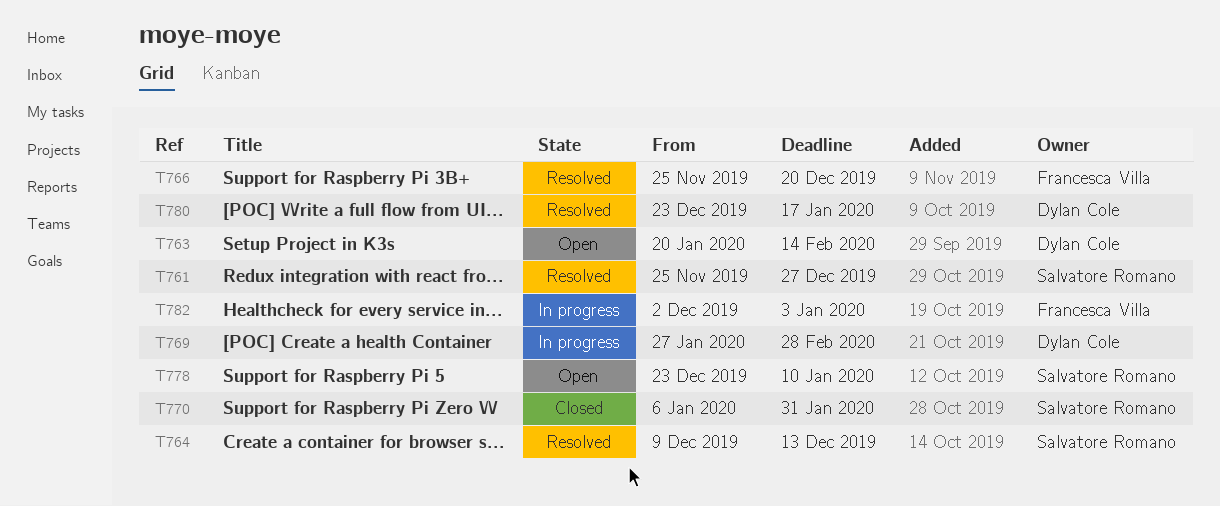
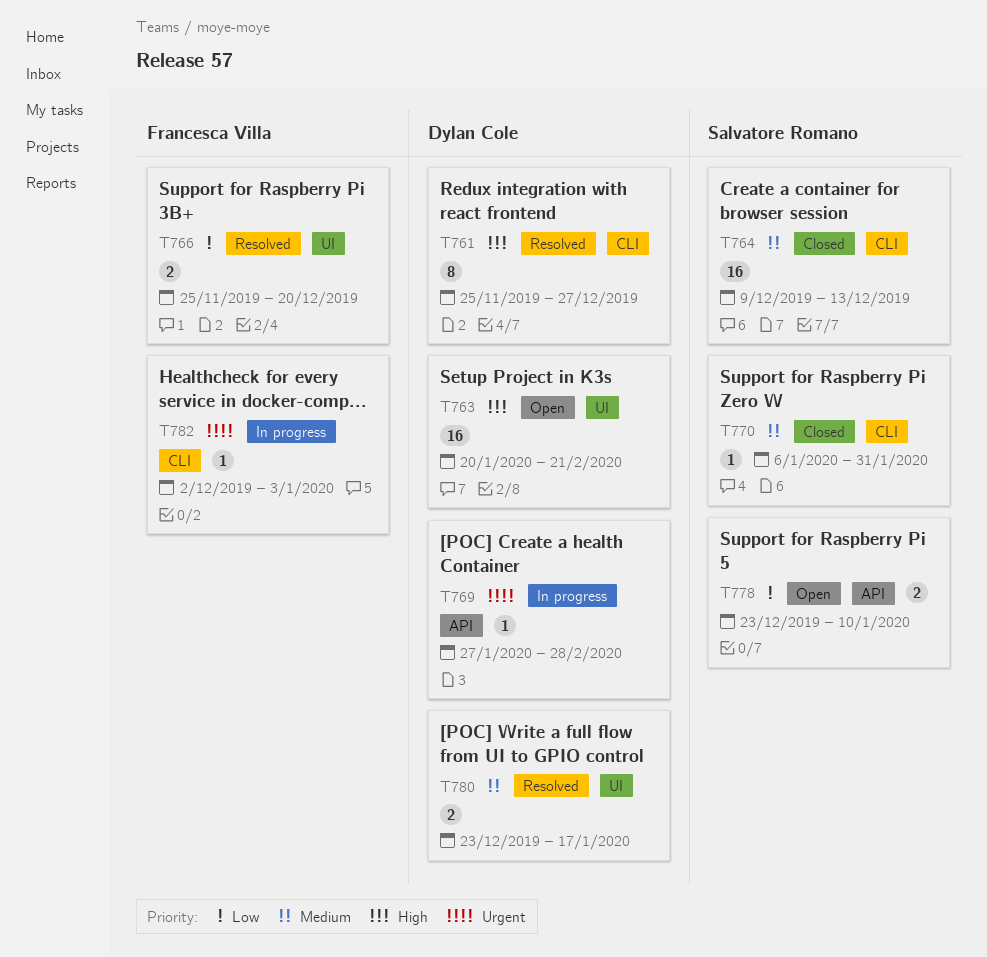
T761, owner: Salvatore Romano -> Dylan Cole
T763, due: Feb 14 -> Feb 21
T764, status: Resolved -> Closed

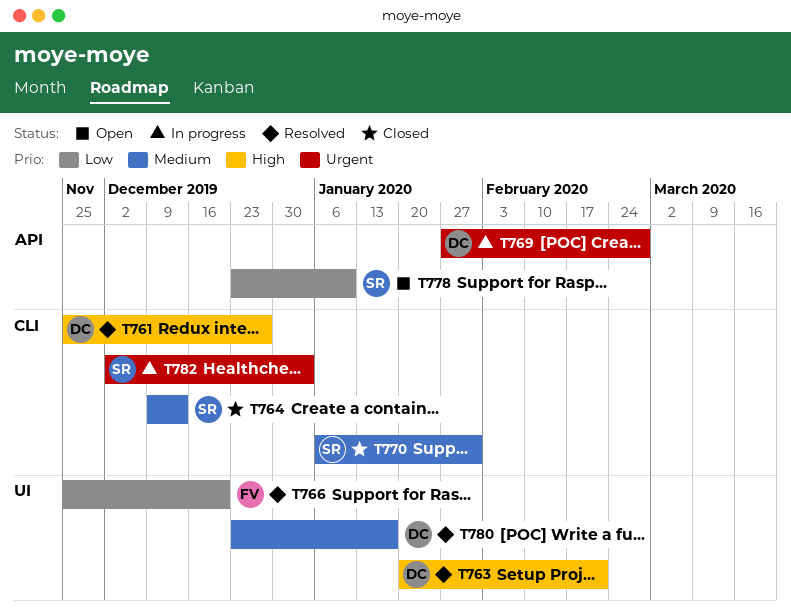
T763, status: Open -> Resolved
T782, owner: Francesca Villa -> Salvatore Romano

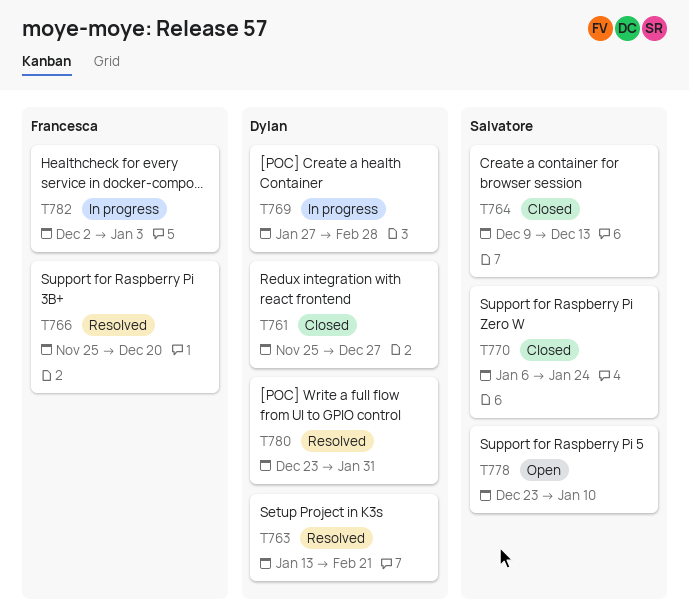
T761, status: Resolved -> Closed
T763, start: Jan 20 -> Jan 13
T770, due: Jan 31 -> Jan 24
T780, due: Jan 17 -> Jan 31
T782, owner: Salvatore -> Francesca

